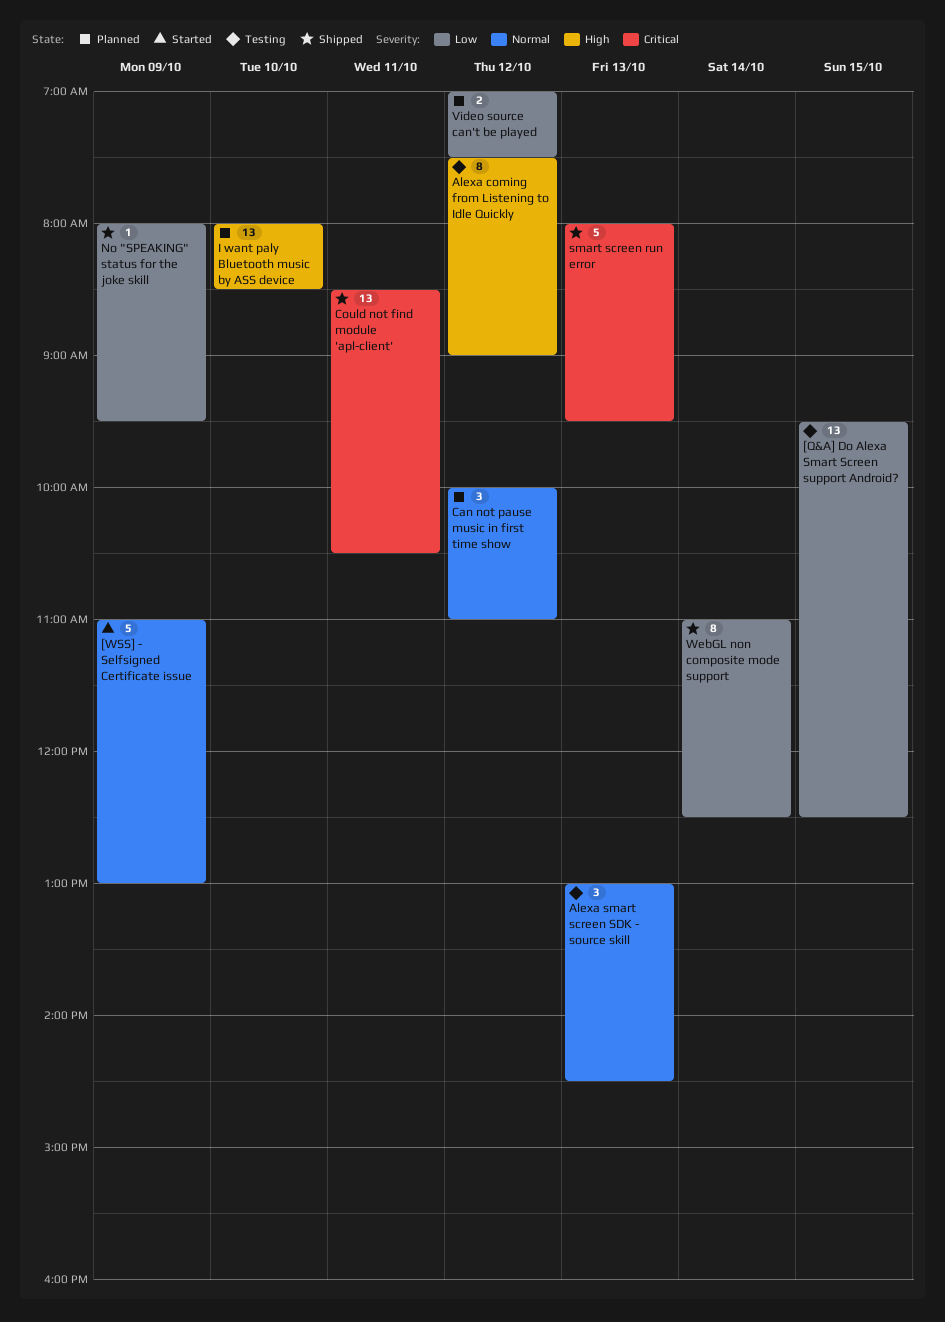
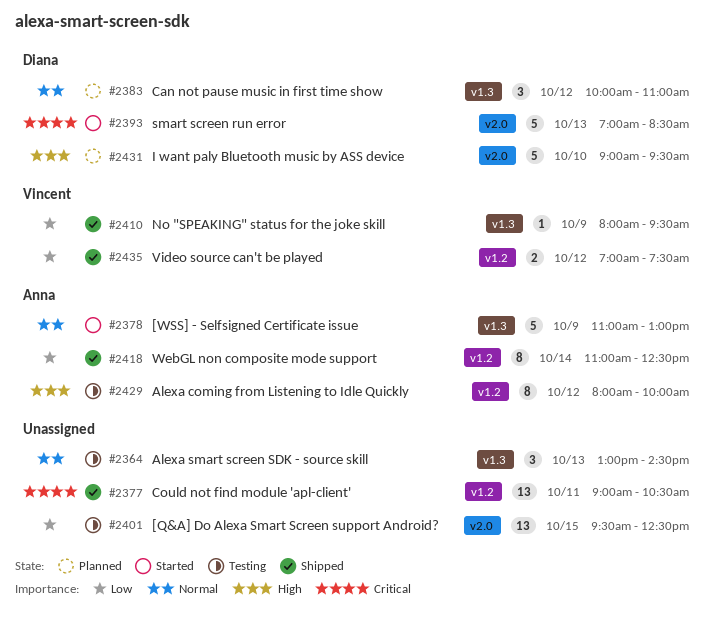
Alexa coming from Listening to Idle Quickly, begins: 07:30 -> 08:00
Alexa coming from Listening to Idle Quickly, ends: 09:00 -> 10:00
Could not find module 'apl-client', begins: 08:30 -> 09:00
I want paly Bluetooth music by ASS device, estimate: 13 -> 5
I want paly Bluetooth music by ASS device, begins: 08:00 -> 09:00
I want paly Bluetooth music by ASS device, ends: 08:30 -> 09:30
smart screen run error, status: Shipped -> Started
smart screen run error, begins: 08:00 -> 07:00
smart screen run error, ends: 09:30 -> 08:30
Video source can't be played, status: Planned -> Shipped

